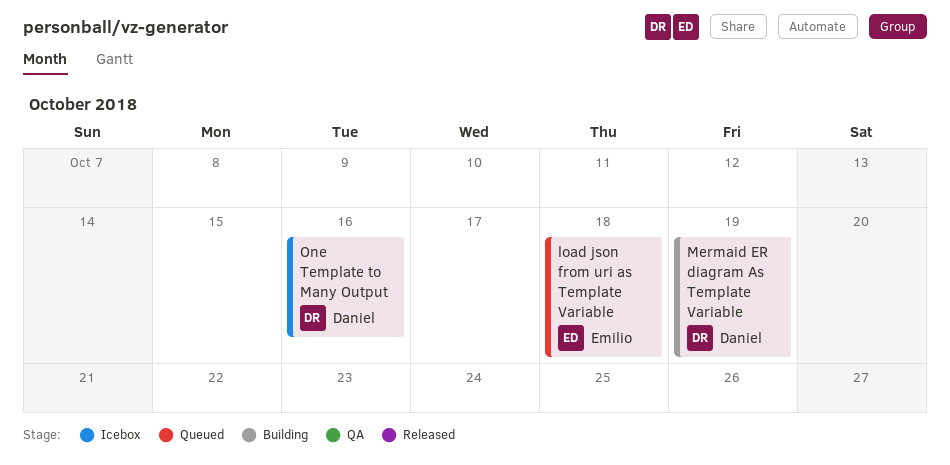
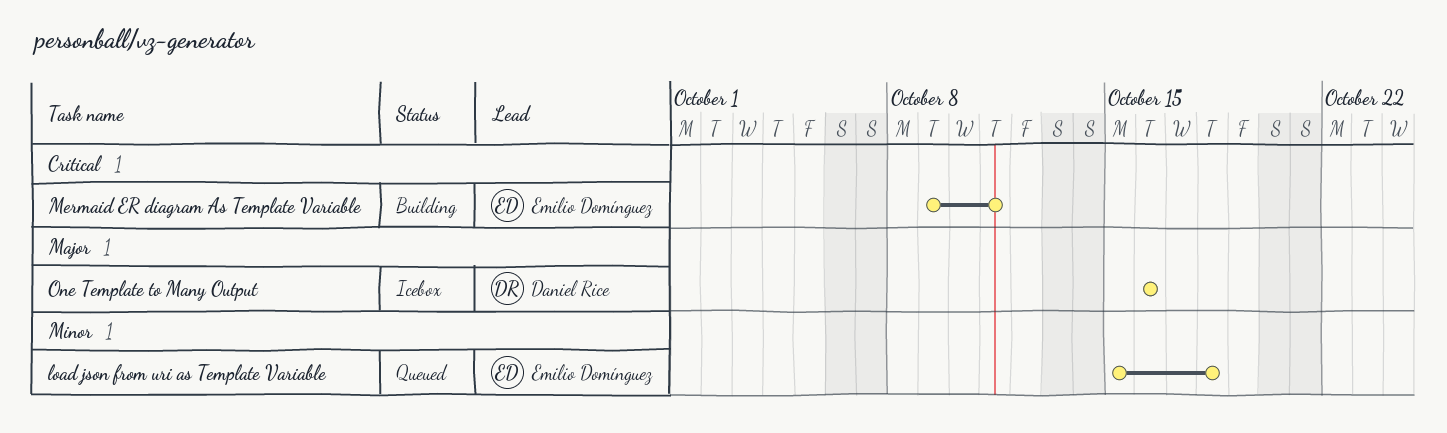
Mermaid ER diagram As Template Variable, owner: Daniel Rice -> Emilio Domínguez
Mermaid ER diagram As Template Variable, due: Oct 19 -> Oct 11

